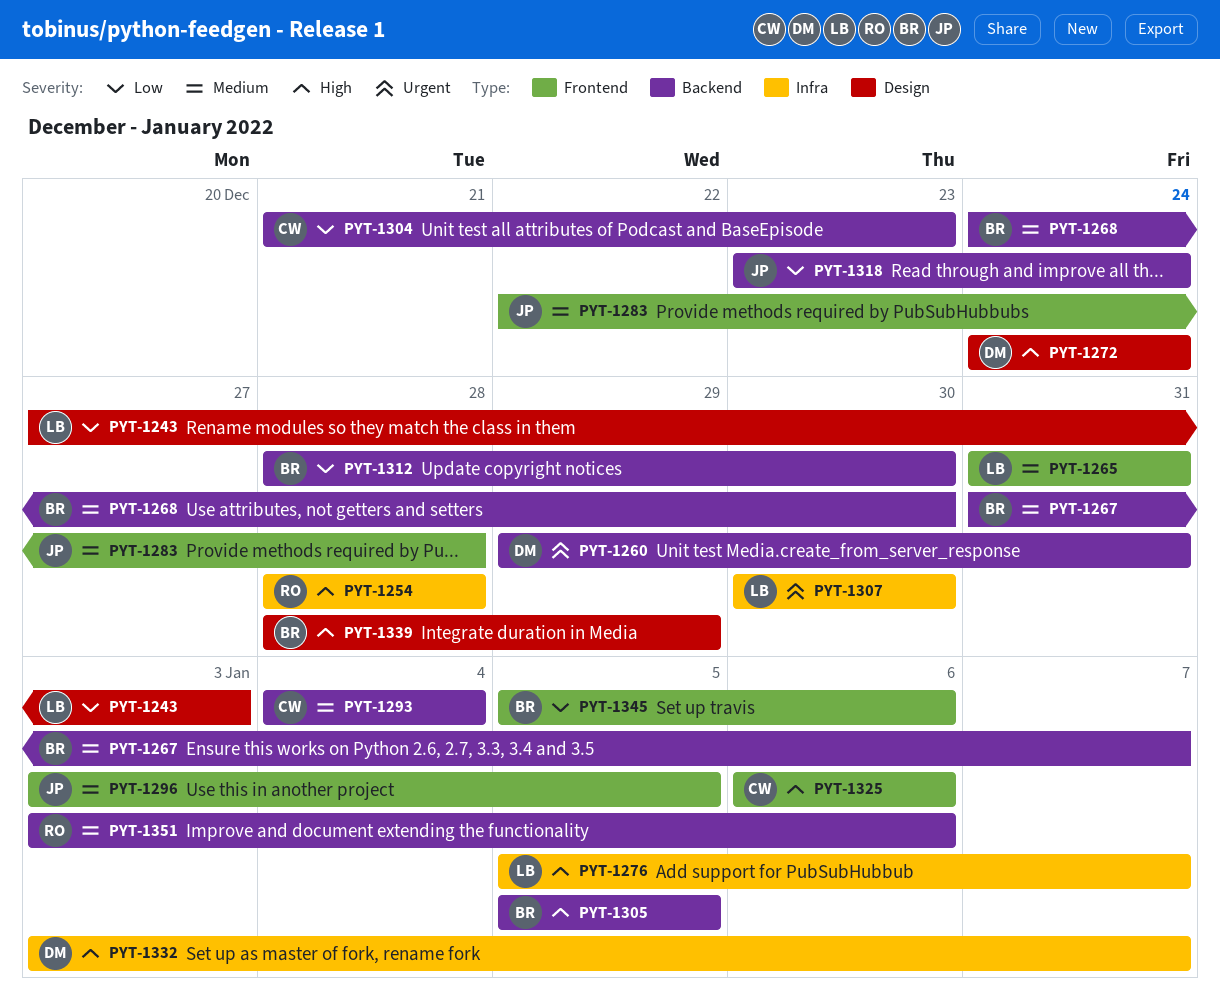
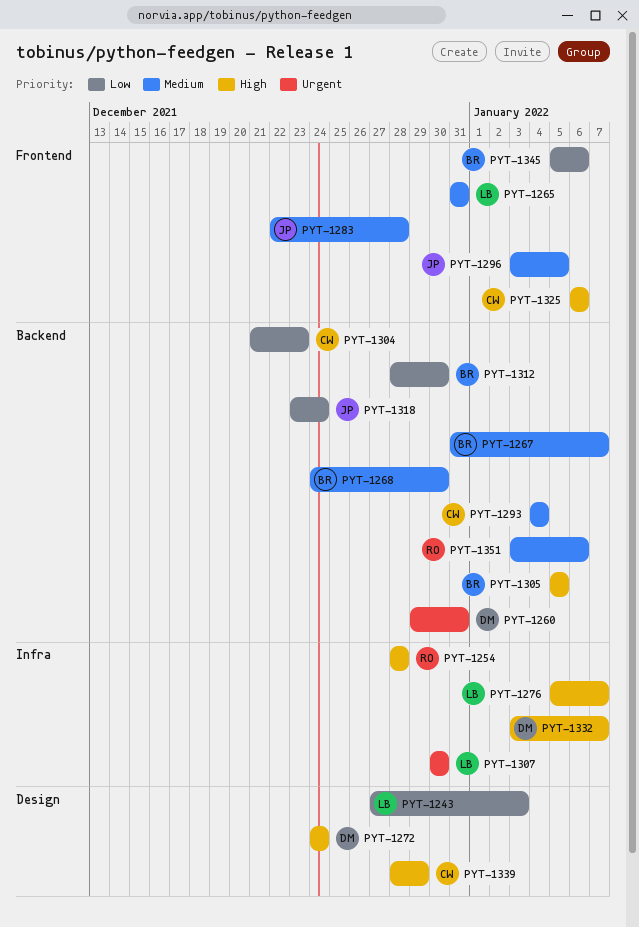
PYT-1339, owner: BR -> CW

